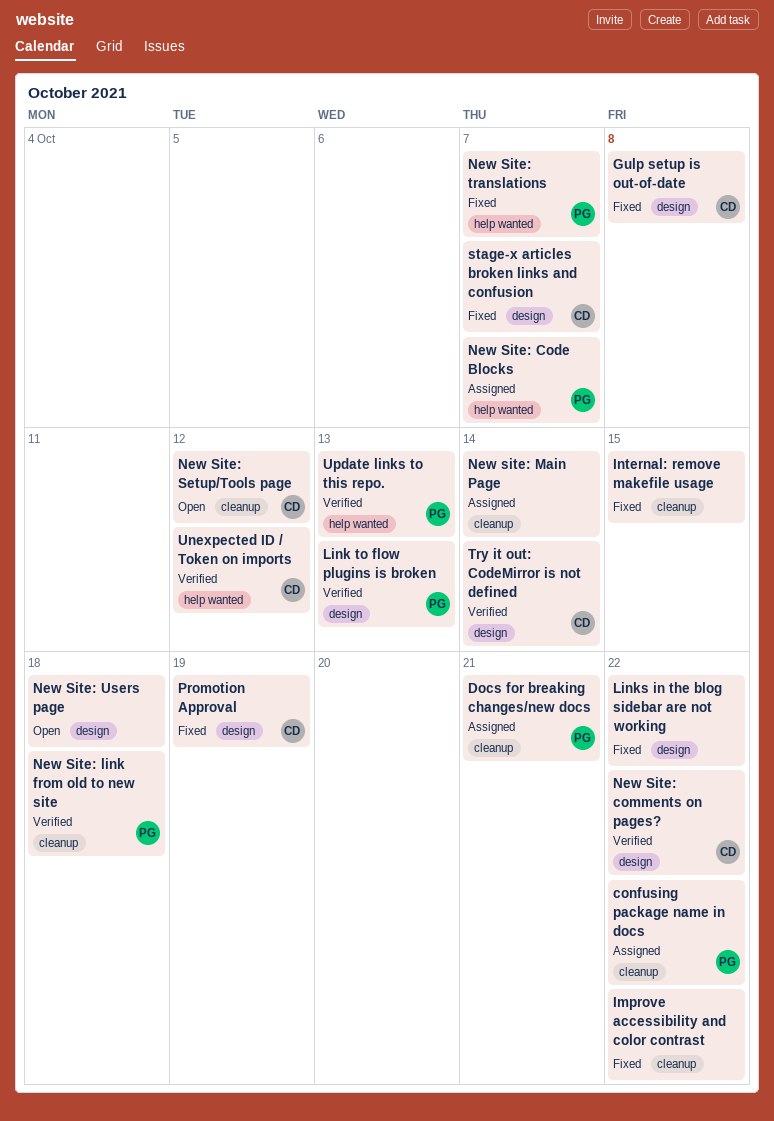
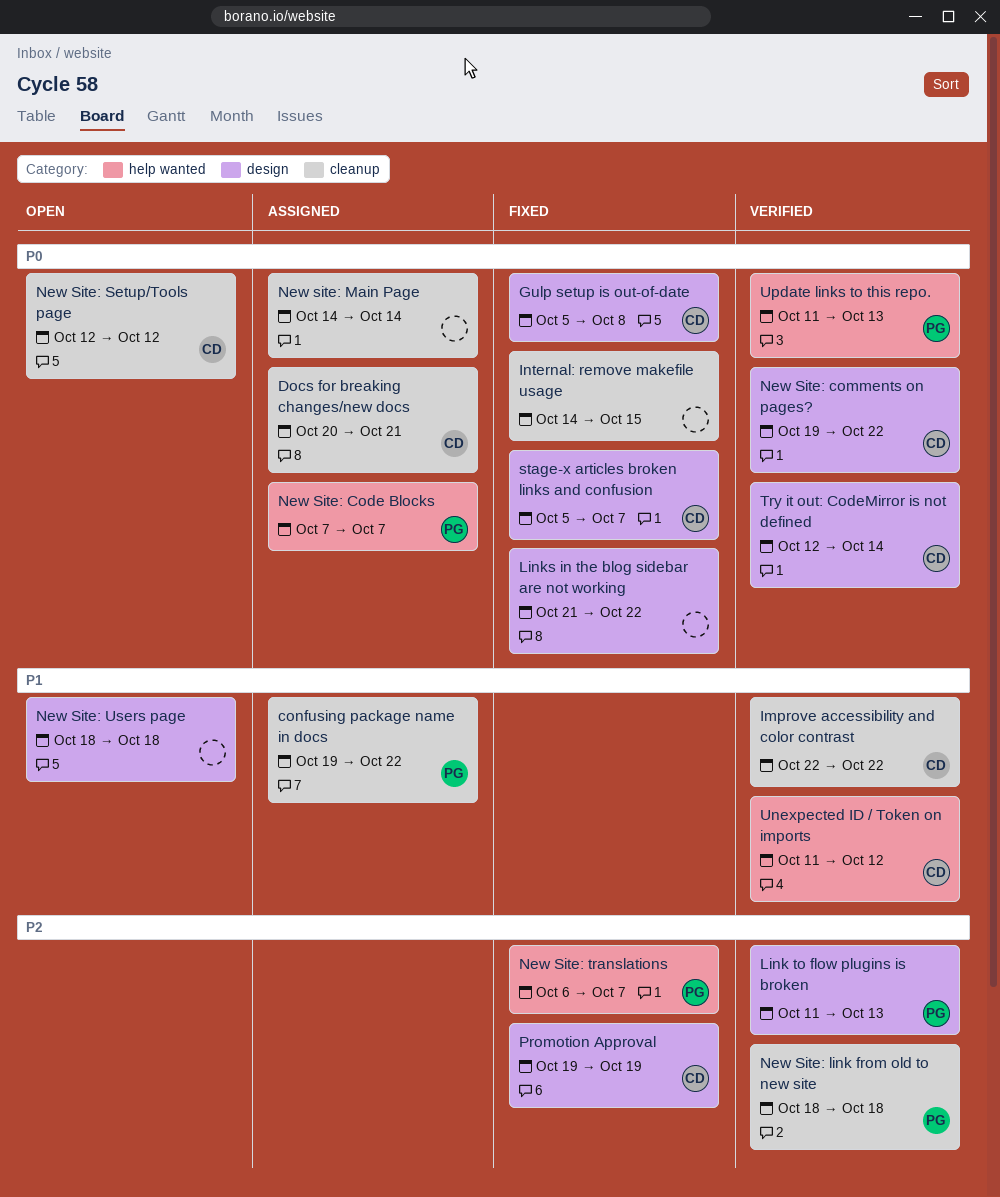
Docs for breaking changes/new docs, owner: PG -> CD
Improve accessibility and color contrast, status: Fixed -> Verified
Improve accessibility and color contrast, owner: none -> CD

